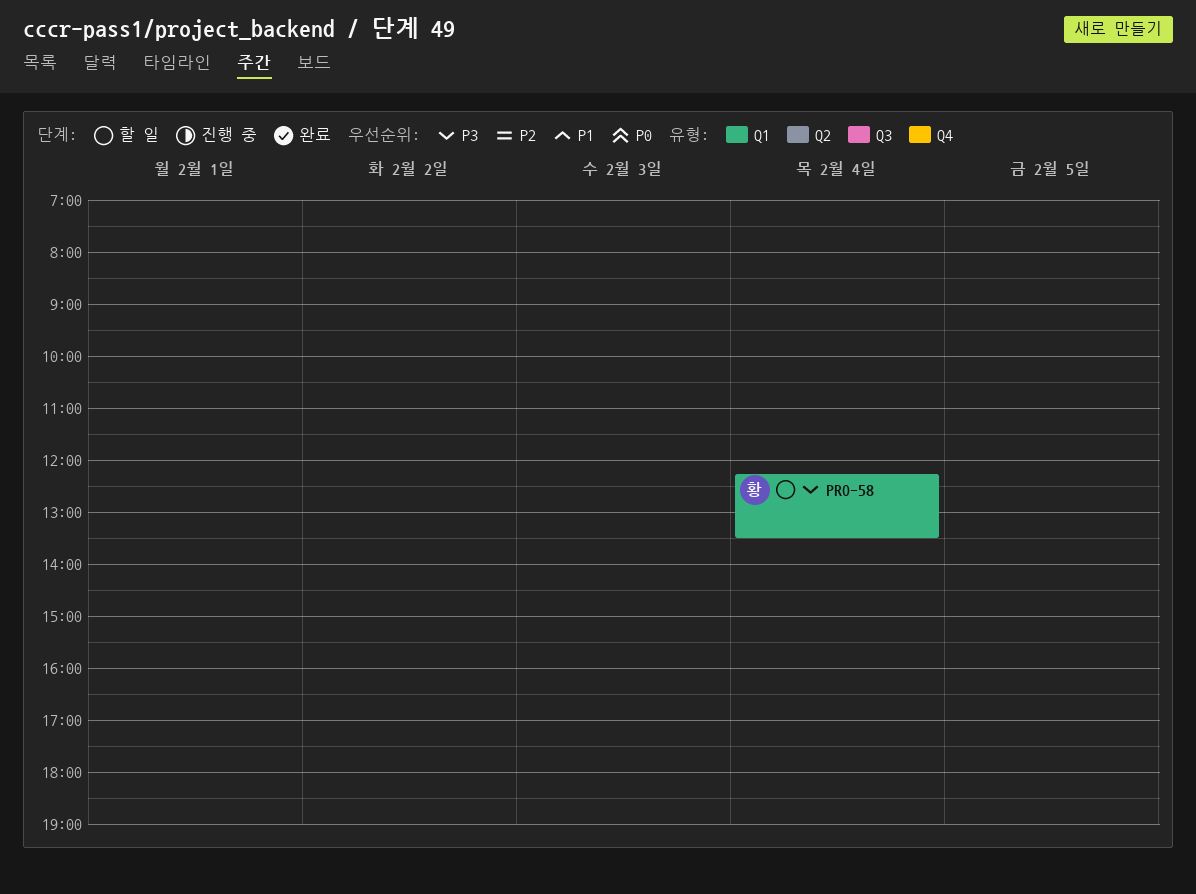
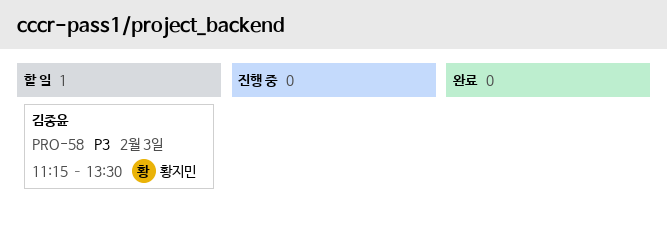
PRO-58, day: Feb 4 -> Feb 3
PRO-58, begins: 12:15 -> 11:15

